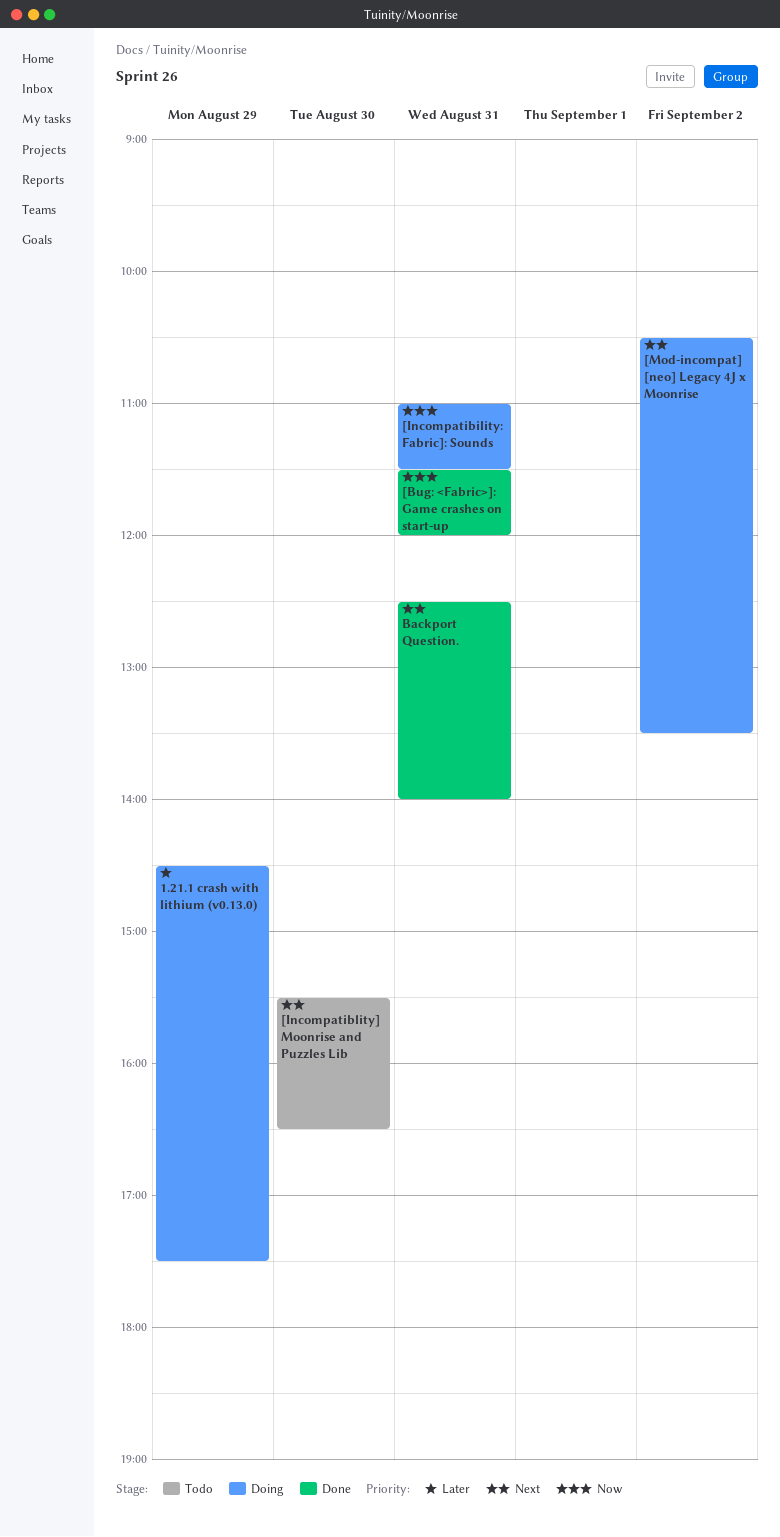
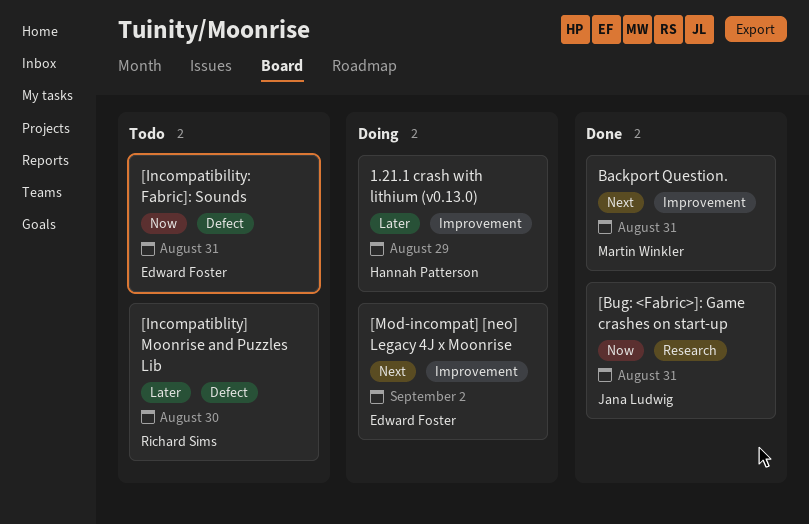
[Incompatibility: Fabric]: Sounds, status: Doing -> Todo
[Incompatiblity] Moonrise and Puzzles Lib, priority: Next -> Later

